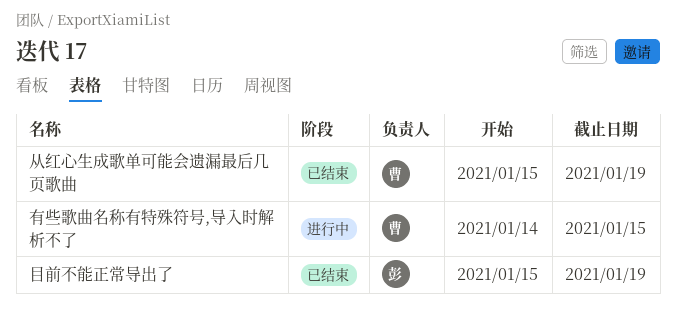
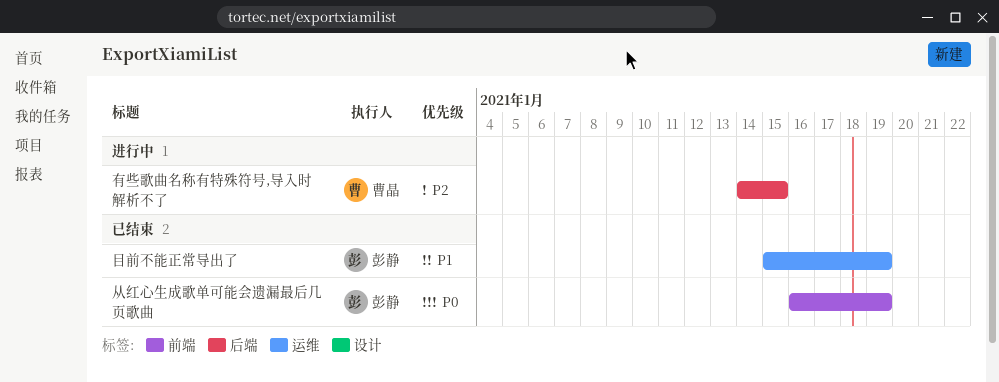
从红心生成歌单可能会遗漏最后几页歌曲, owner: 曹晶 -> 彭静
从红心生成歌单可能会遗漏最后几页歌曲, start: Jan 15 -> Jan 16

